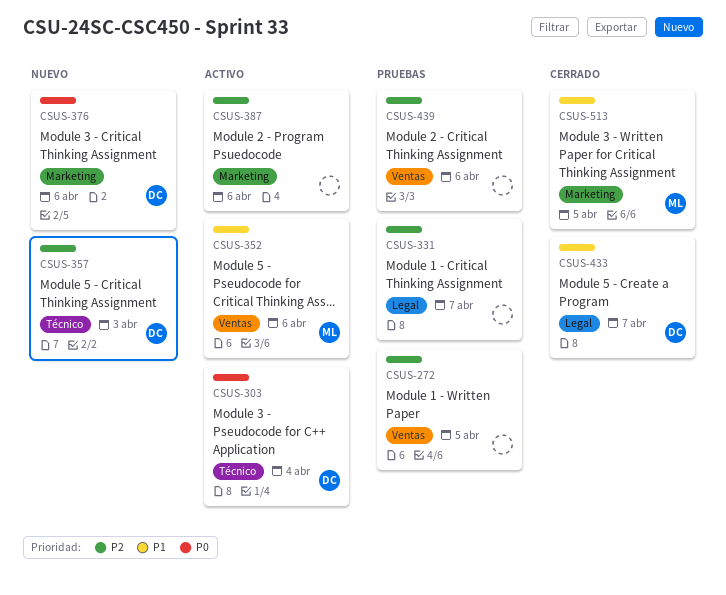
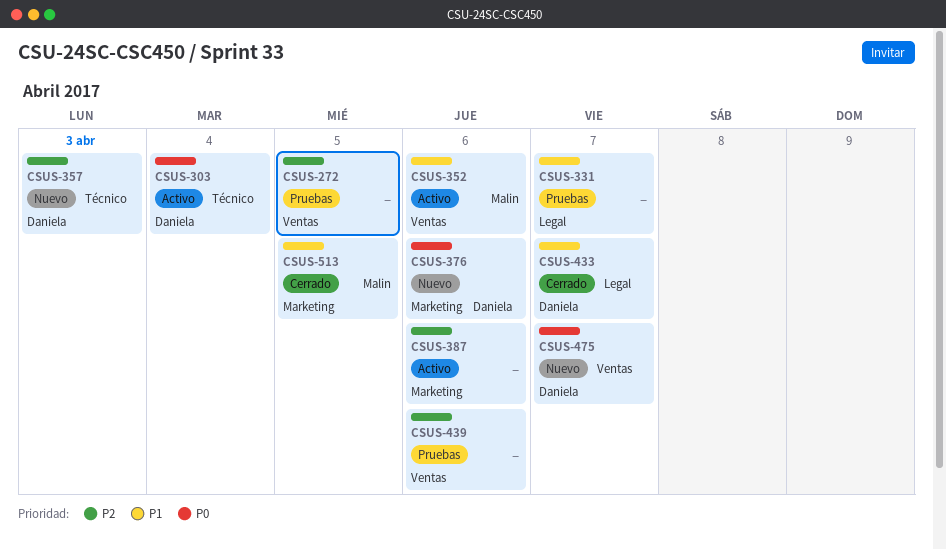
CSUS-331, priority: P2 -> P1
CSUS-475: none -> present

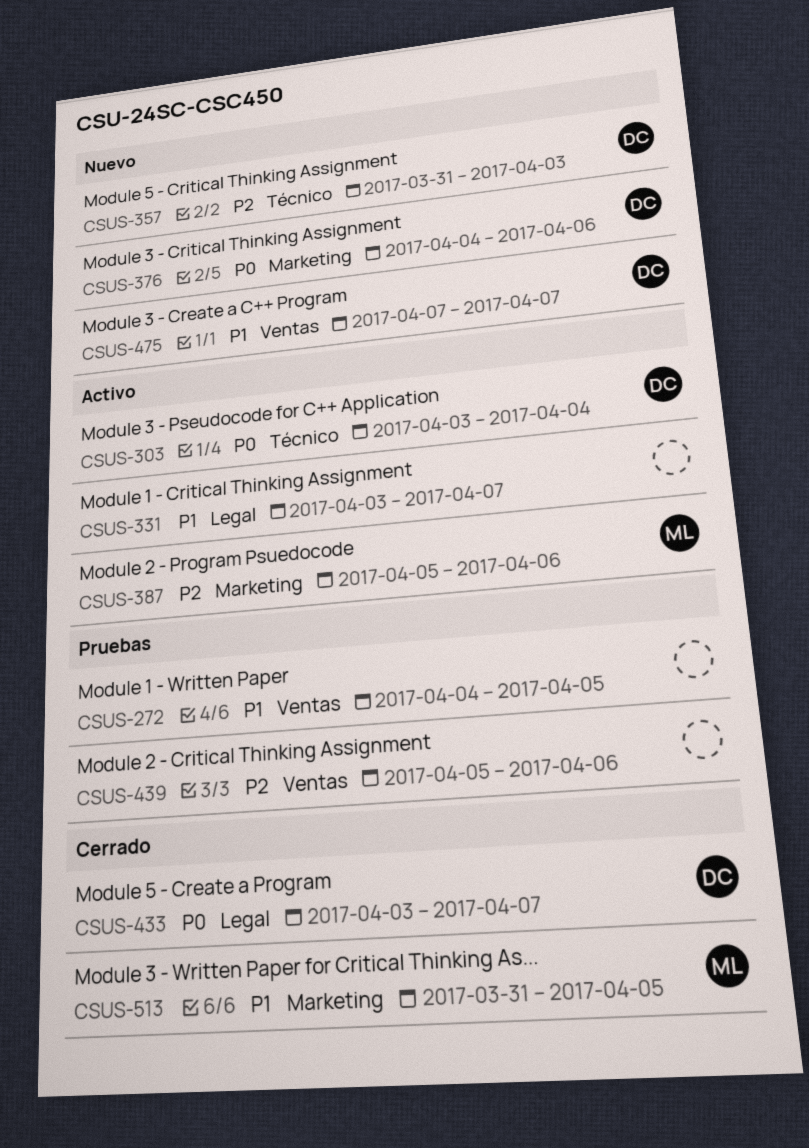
CSUS-272, priority: P2 -> P1
CSUS-331, status: Pruebas -> Activo
CSUS-352: present -> none
CSUS-387, owner: none -> Malin
CSUS-433, priority: P1 -> P0
CSUS-475, priority: P0 -> P1

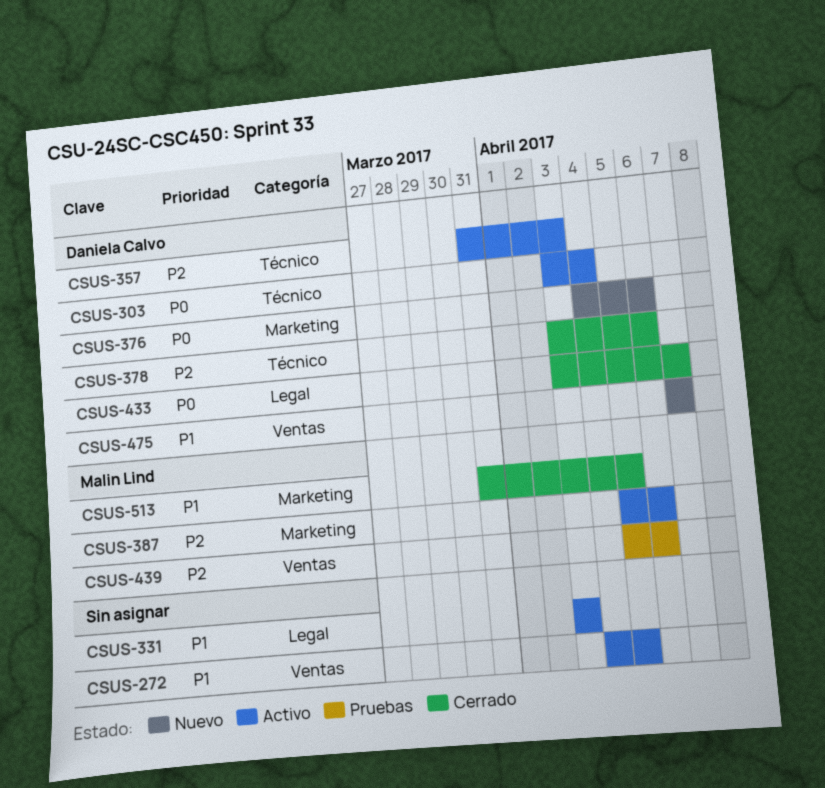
CSUS-272, status: Pruebas -> Activo
CSUS-331, due: Apr 7 -> Apr 3
CSUS-357, status: Nuevo -> Activo
CSUS-378: none -> present
CSUS-439, owner: none -> Malin Lind

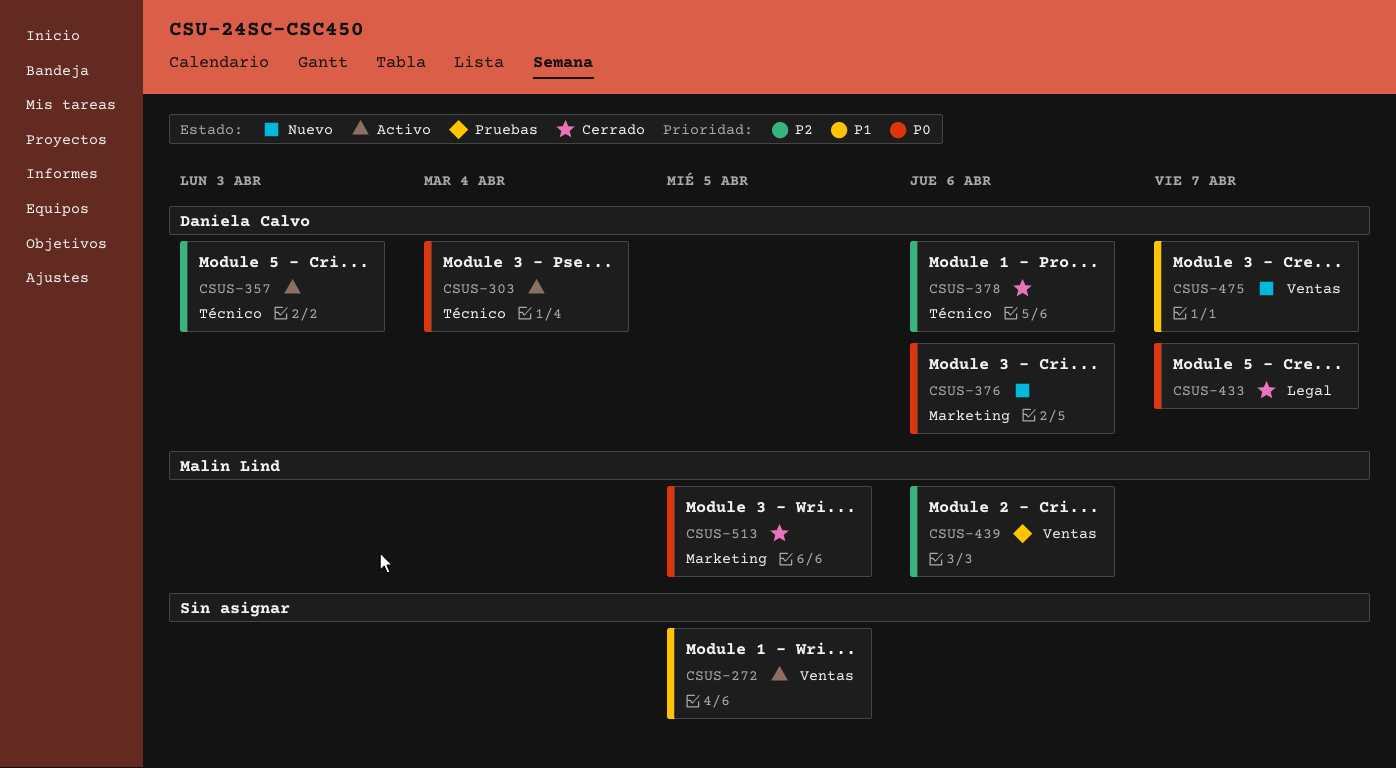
CSUS-331: present -> none
CSUS-387: present -> none
CSUS-513, priority: P1 -> P0

